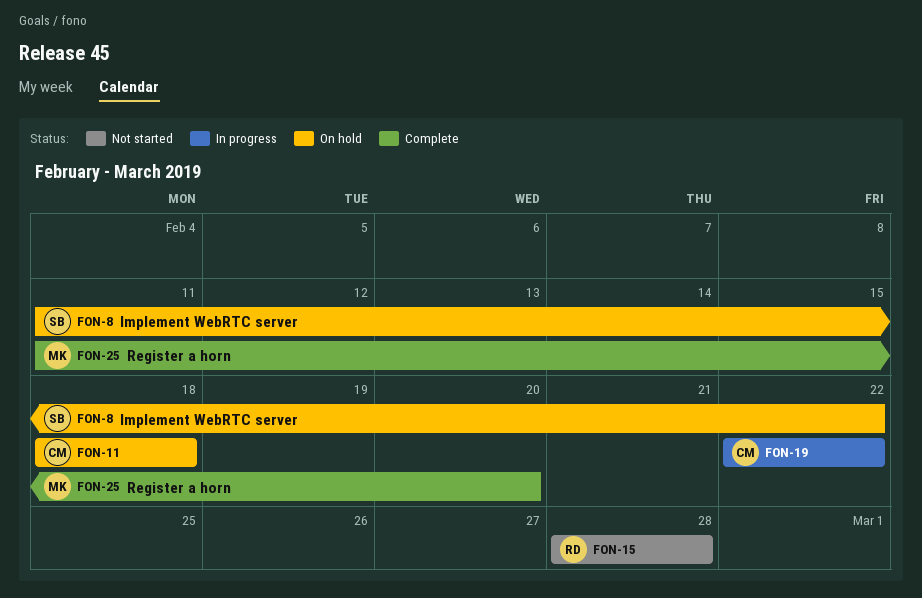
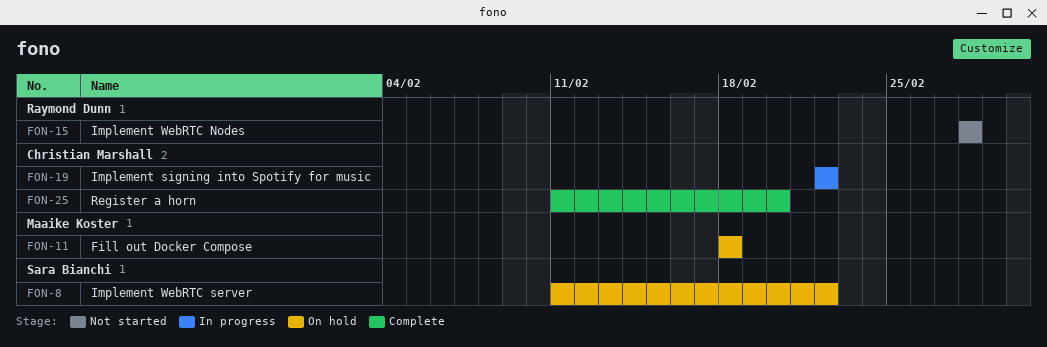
FON-11, owner: Christian Marshall -> Maaike Koster
FON-25, owner: Maaike Koster -> Christian Marshall

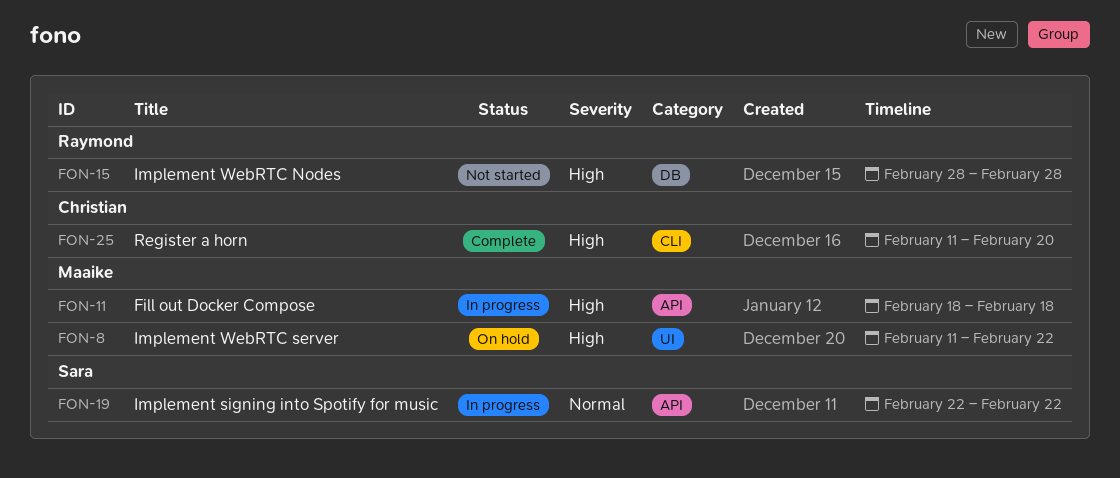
FON-8, owner: Sara Bianchi -> Maaike Koster
FON-11, status: On hold -> In progress
FON-19, owner: Christian Marshall -> Sara Bianchi

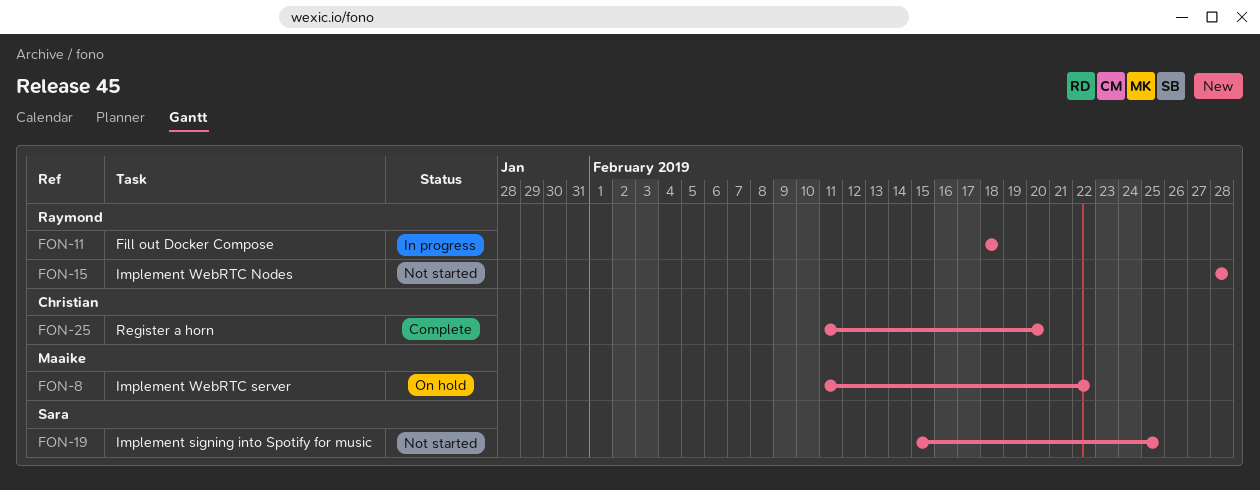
FON-11, owner: Maaike -> Raymond
FON-19, status: In progress -> Not started
FON-19, start: Feb 22 -> Feb 15
FON-19, due: Feb 22 -> Feb 25

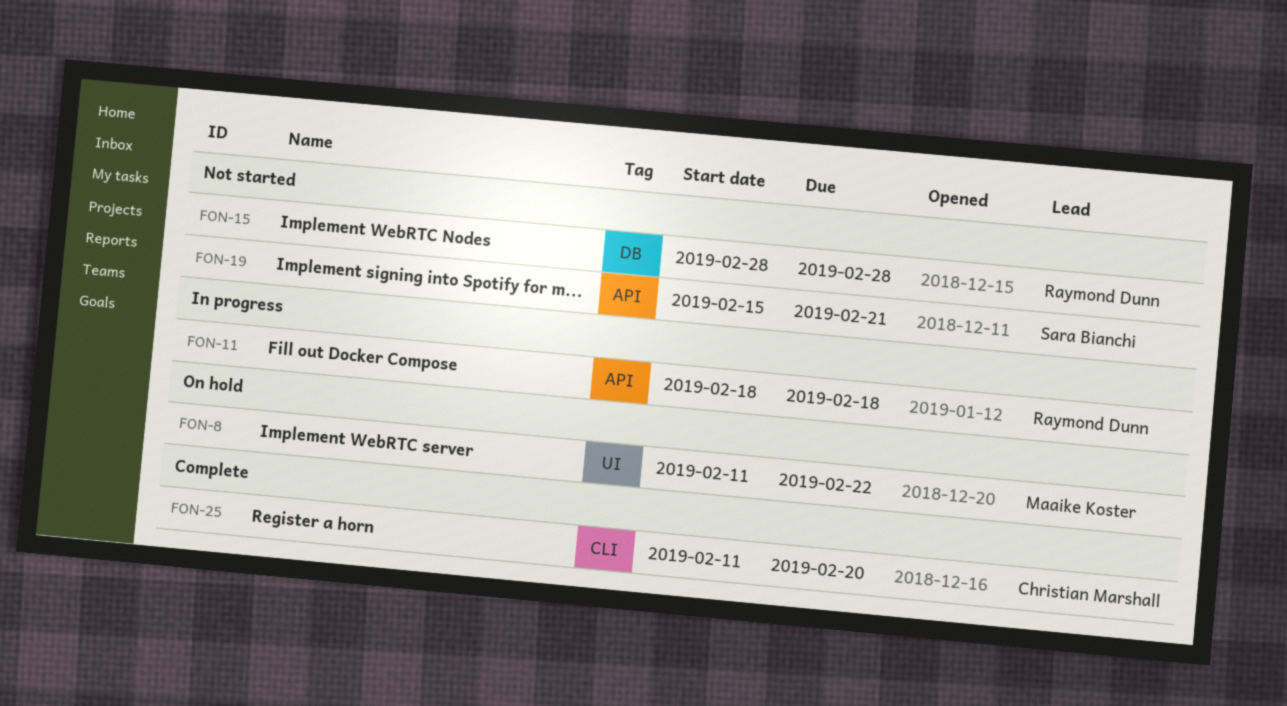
FON-19, due: Feb 25 -> Feb 21

